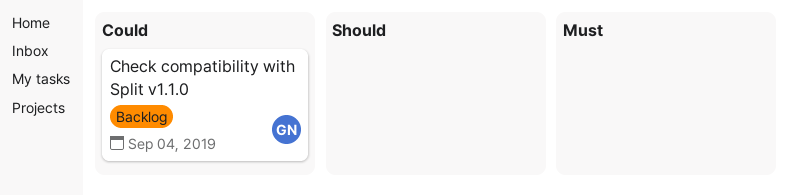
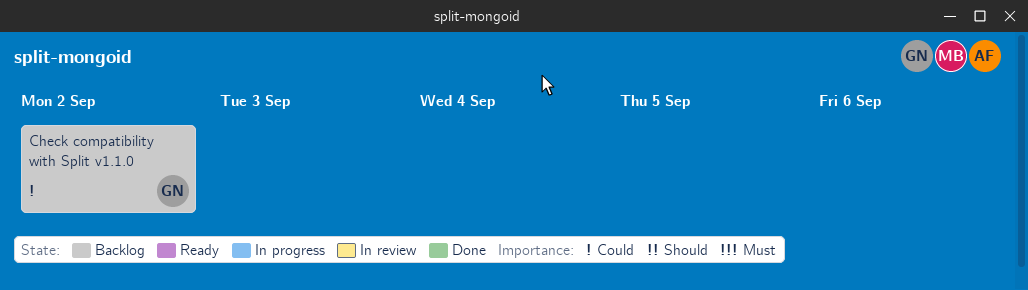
Check compatibility with Split v1.1.0, due: Sep 4 -> Sep 2

